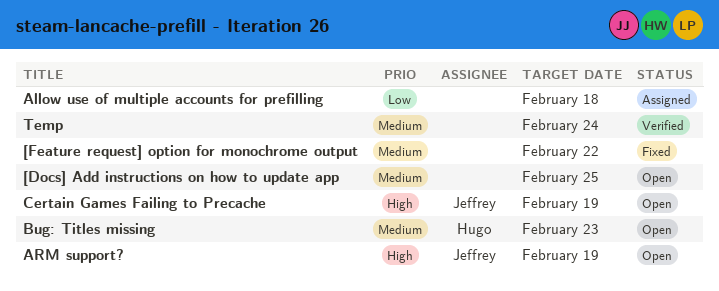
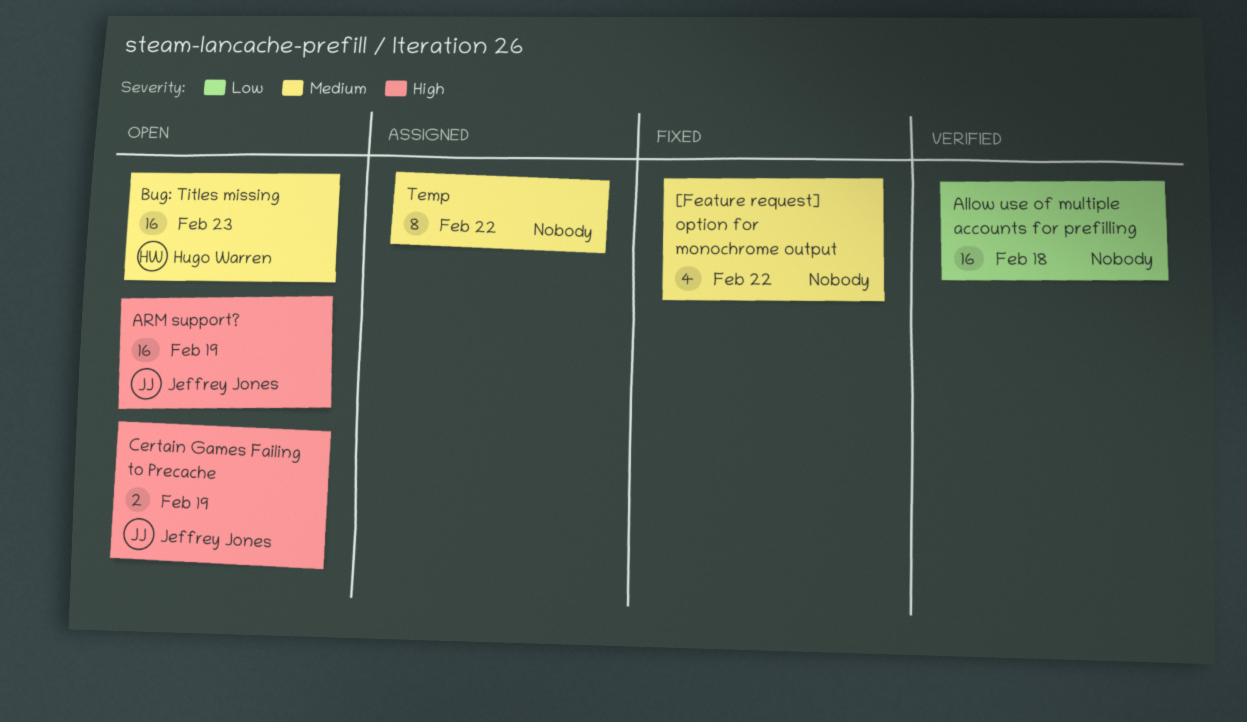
[Docs] Add instructions on how to update app: present -> none
Allow use of multiple accounts for prefilling, status: Assigned -> Verified
Temp, status: Verified -> Assigned
Temp, due: Feb 24 -> Feb 22

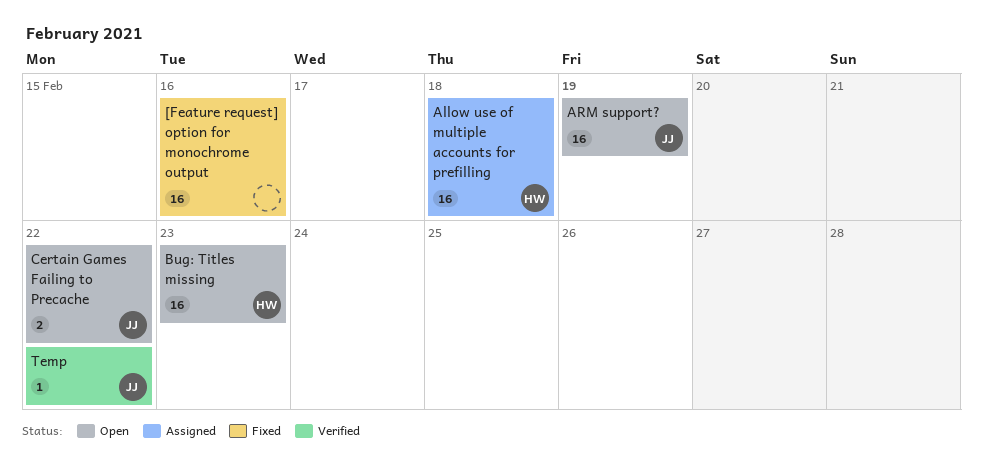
[Feature request] option for monochrome output, estimate: 4 -> 16
[Feature request] option for monochrome output, due: Feb 22 -> Feb 16
Allow use of multiple accounts for prefilling, status: Verified -> Assigned
Allow use of multiple accounts for prefilling, owner: none -> Hugo Warren
Certain Games Failing to Precache, due: Feb 19 -> Feb 22
Temp, status: Assigned -> Verified
Temp, owner: none -> Jeffrey Jones
Temp, estimate: 8 -> 1

